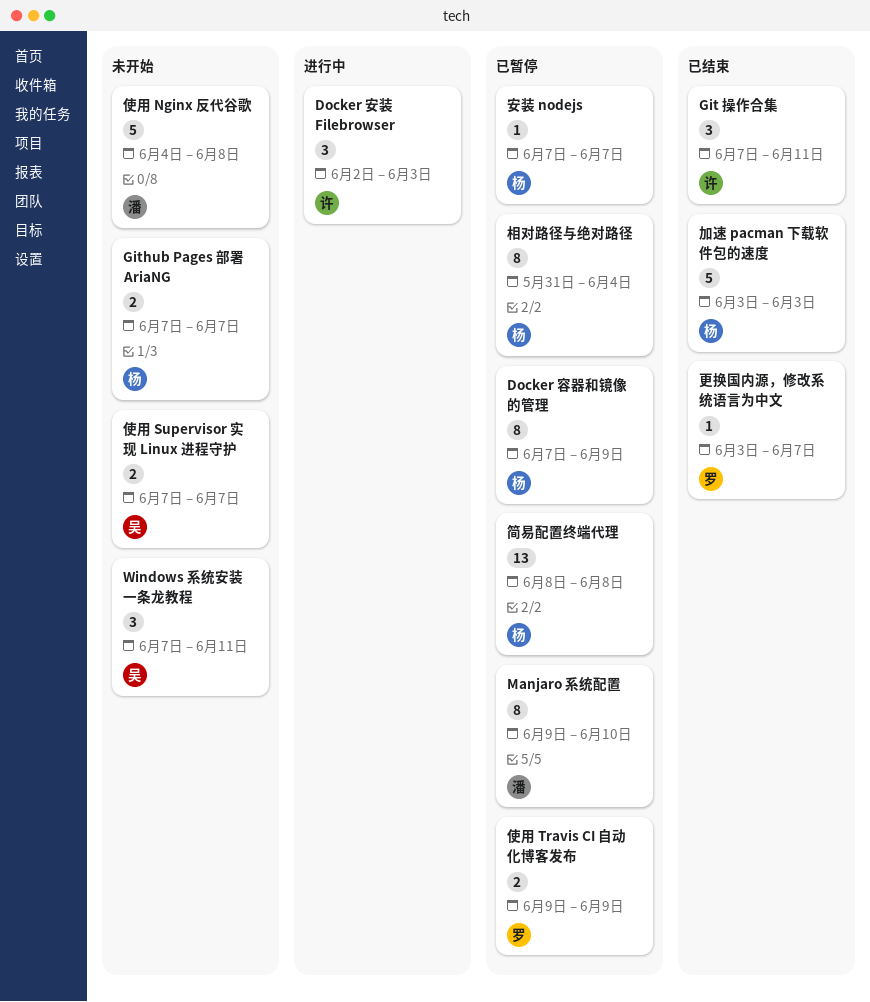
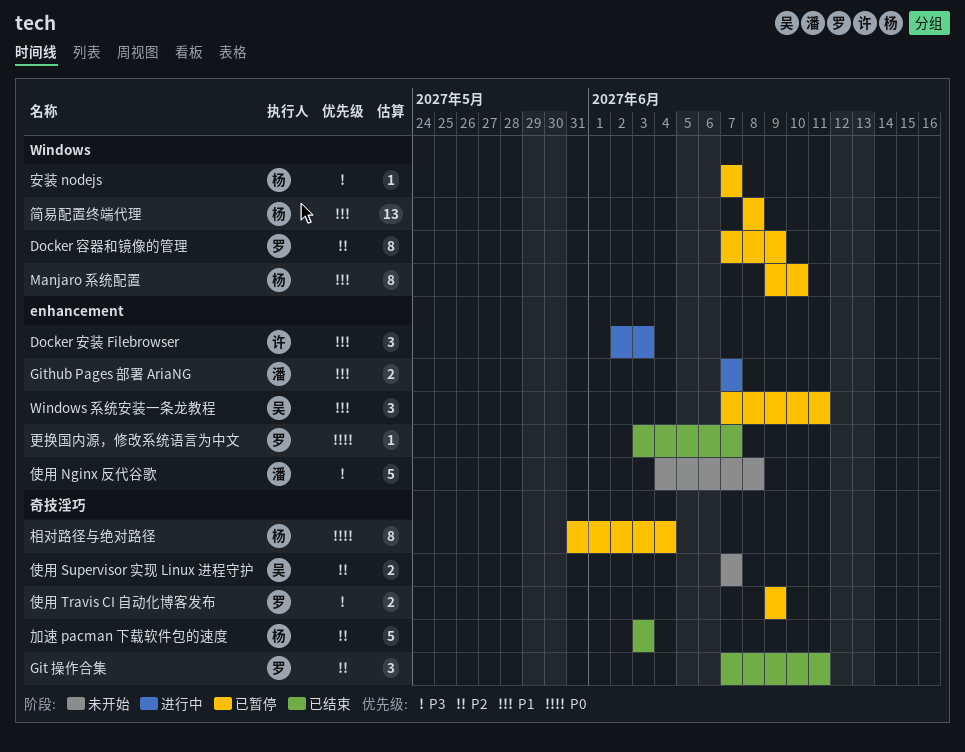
Docker 容器和镜像的管理, owner: 杨 -> 罗
Git 操作合集, owner: 许 -> 罗
Github Pages 部署 AriaNG, status: 未开始 -> 进行中
Github Pages 部署 AriaNG, owner: 杨 -> 潘
Manjaro 系统配置, owner: 潘 -> 杨
Windows 系统安装一条龙教程, status: 未开始 -> 已暂停

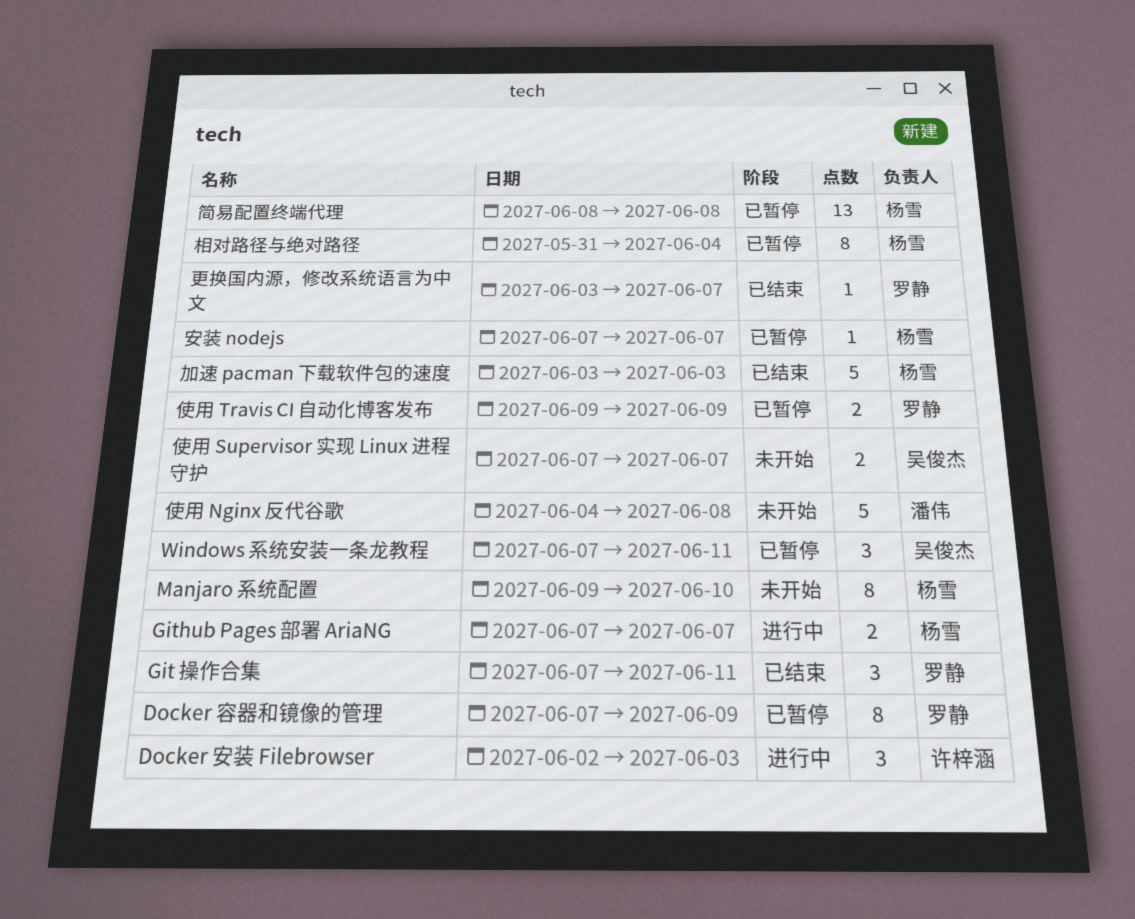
Github Pages 部署 AriaNG, owner: 潘伟 -> 杨雪
Manjaro 系统配置, status: 已暂停 -> 未开始

